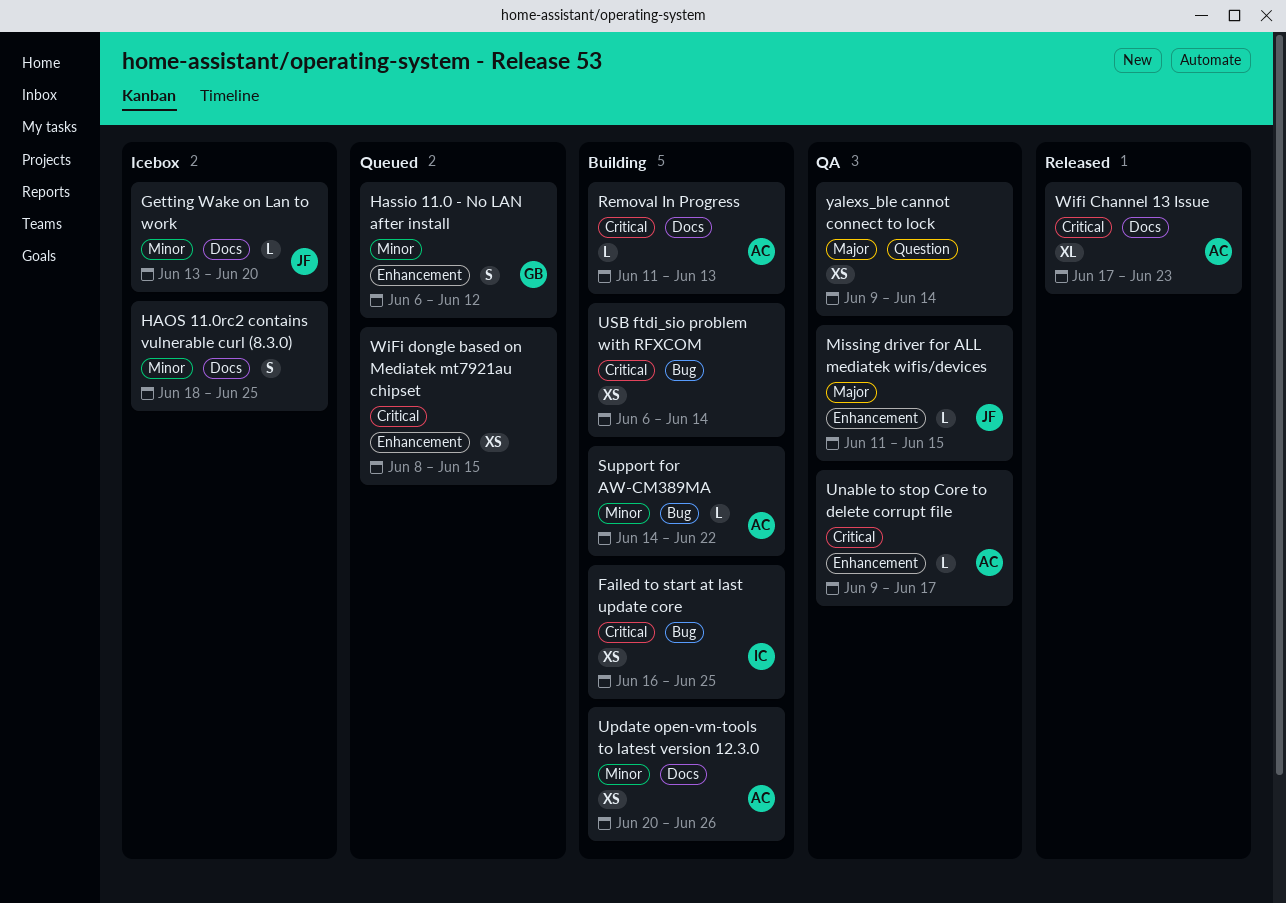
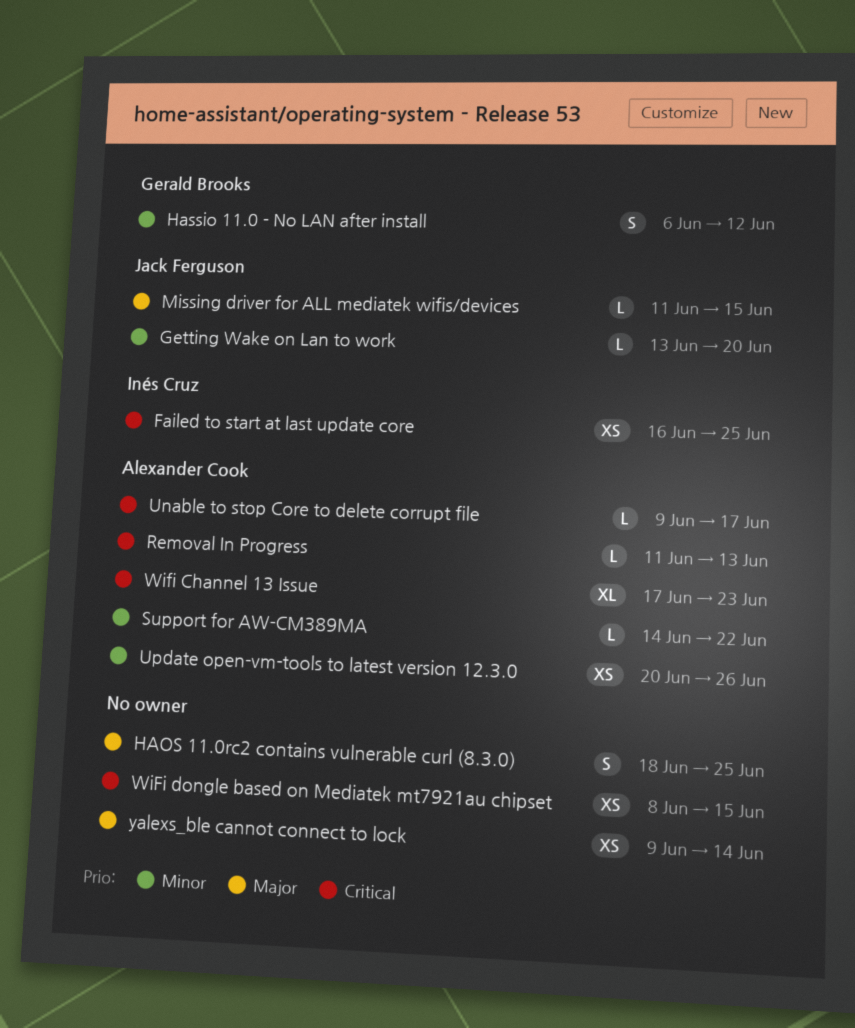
HAOS 11.0rc2 contains vulnerable curl (8.3.0), priority: Minor -> Major
USB ftdi_sio problem with RFXCOM: present -> none

